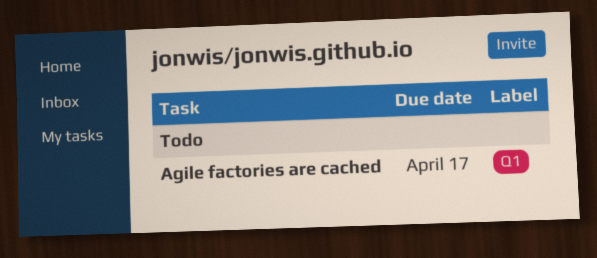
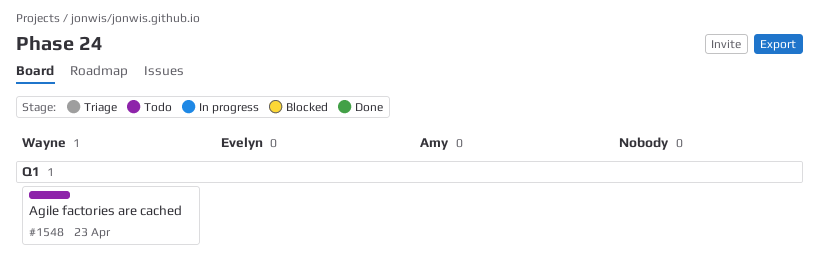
Agile factories are cached, due: Apr 17 -> Apr 23

